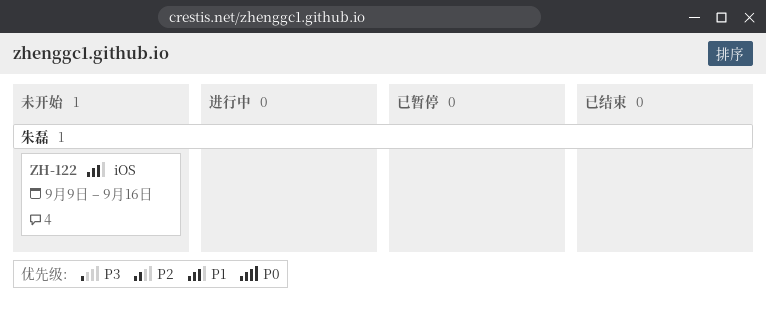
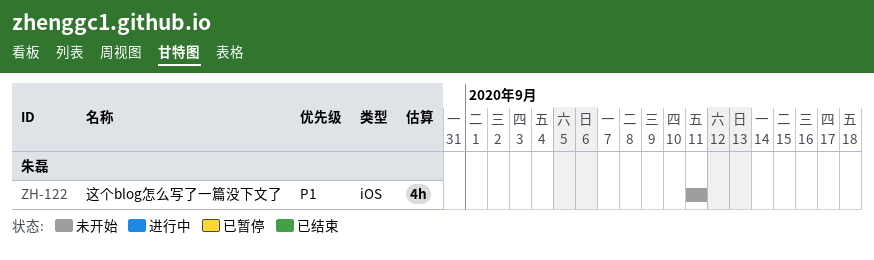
ZH-122, start: Sep 9 -> Sep 11
ZH-122, due: Sep 16 -> Sep 11

